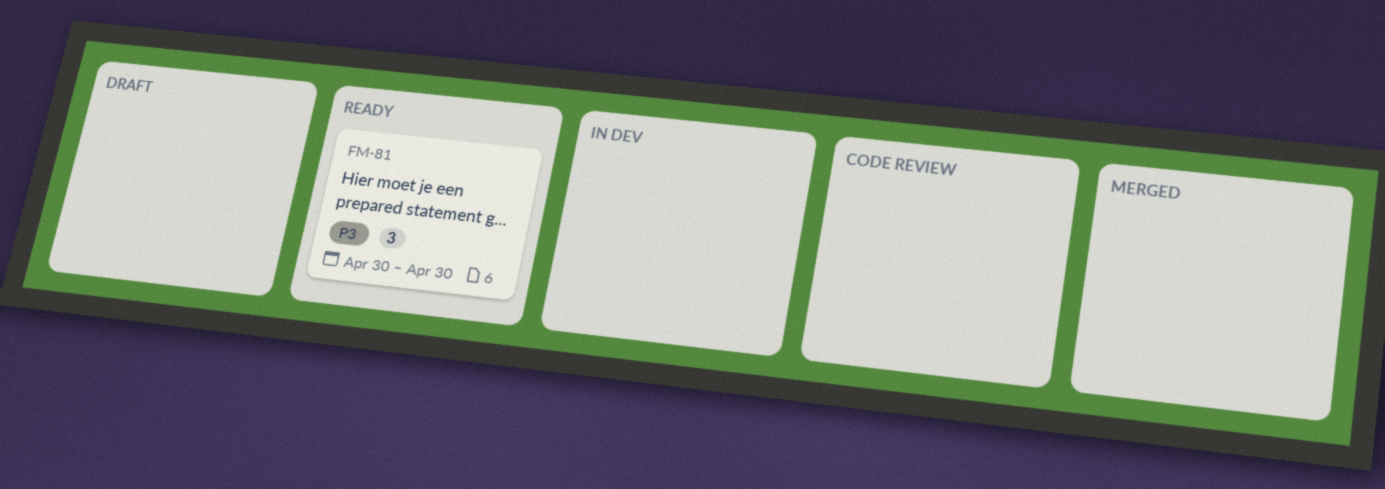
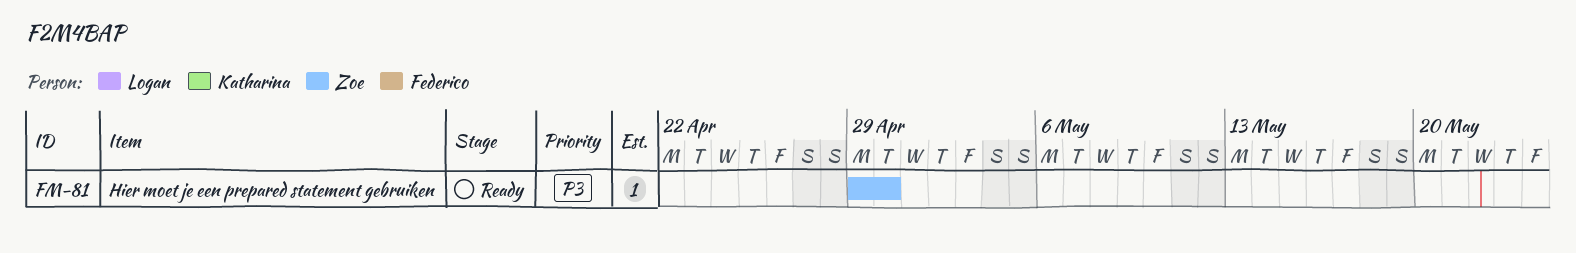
FM-81, estimate: 3 -> 1
FM-81, start: Apr 30 -> Apr 29

